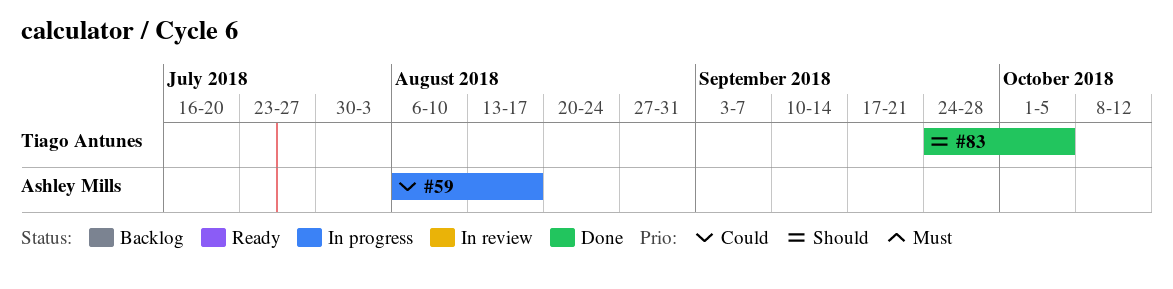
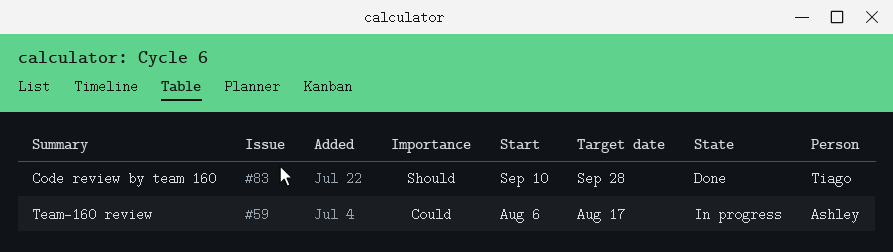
#83, start: Sep 24 -> Sep 10
#83, due: Oct 5 -> Sep 28

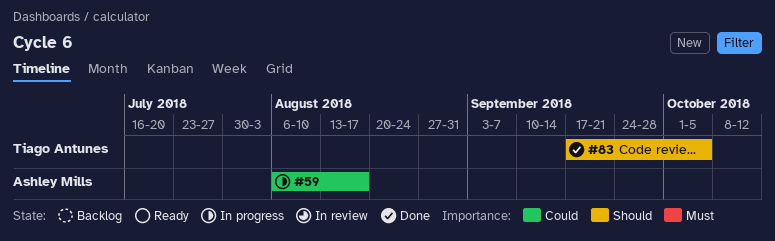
#83, start: Sep 10 -> Sep 17
#83, due: Sep 28 -> Oct 5

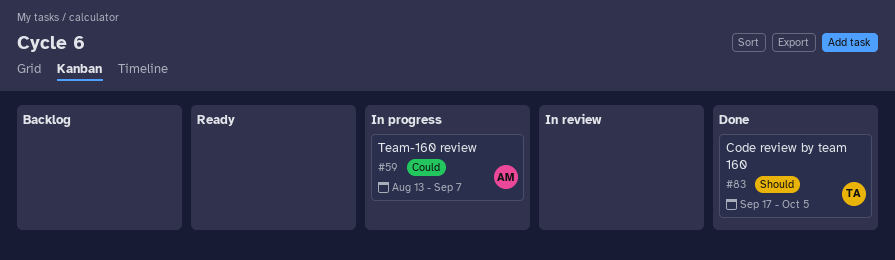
#59, start: Aug 6 -> Aug 13
#59, due: Aug 17 -> Sep 7

